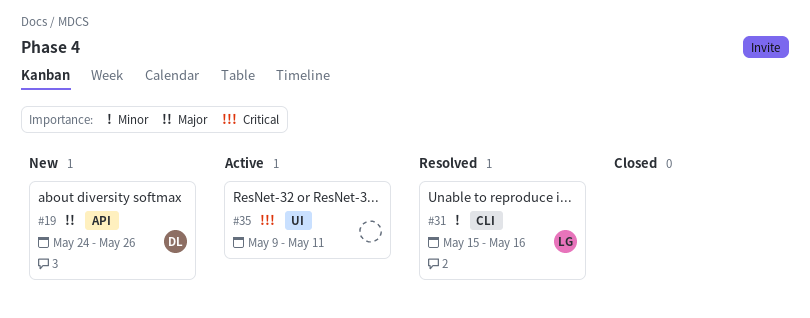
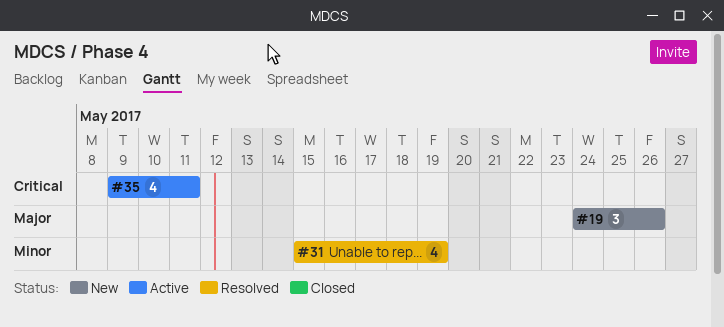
#31, due: May 16 -> May 19

